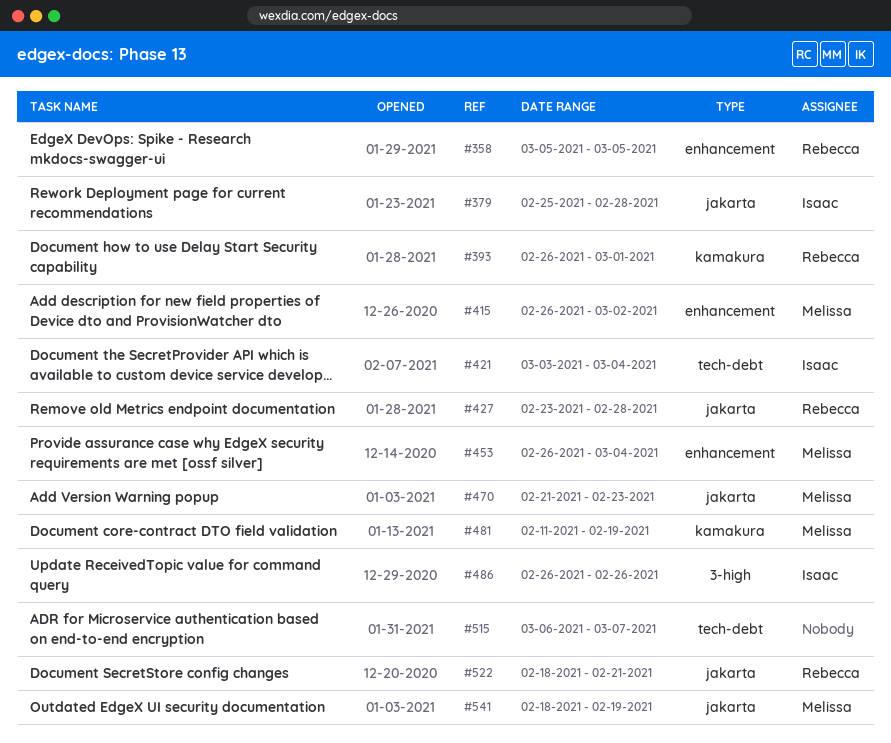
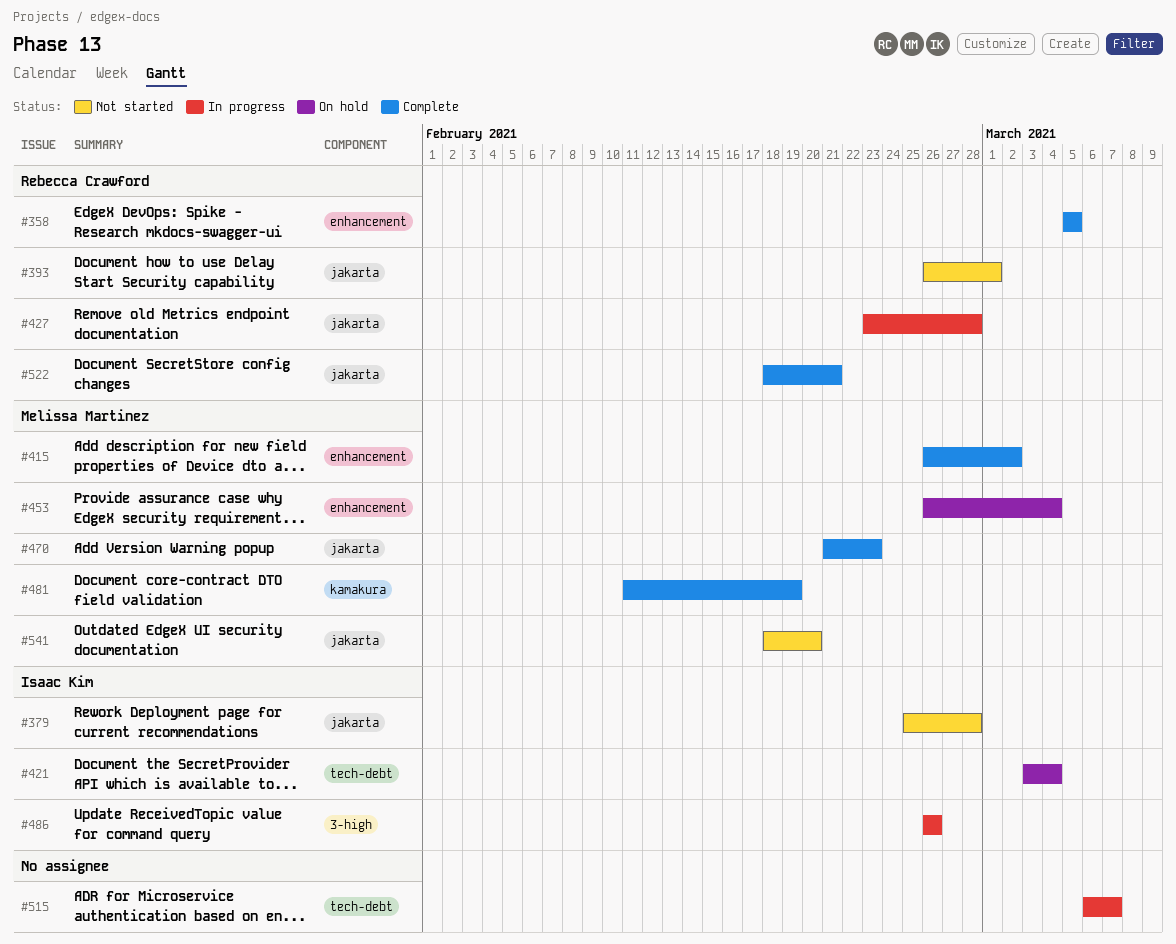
#393, label: kamakura -> jakarta
#541, due: Feb 19 -> Feb 20

